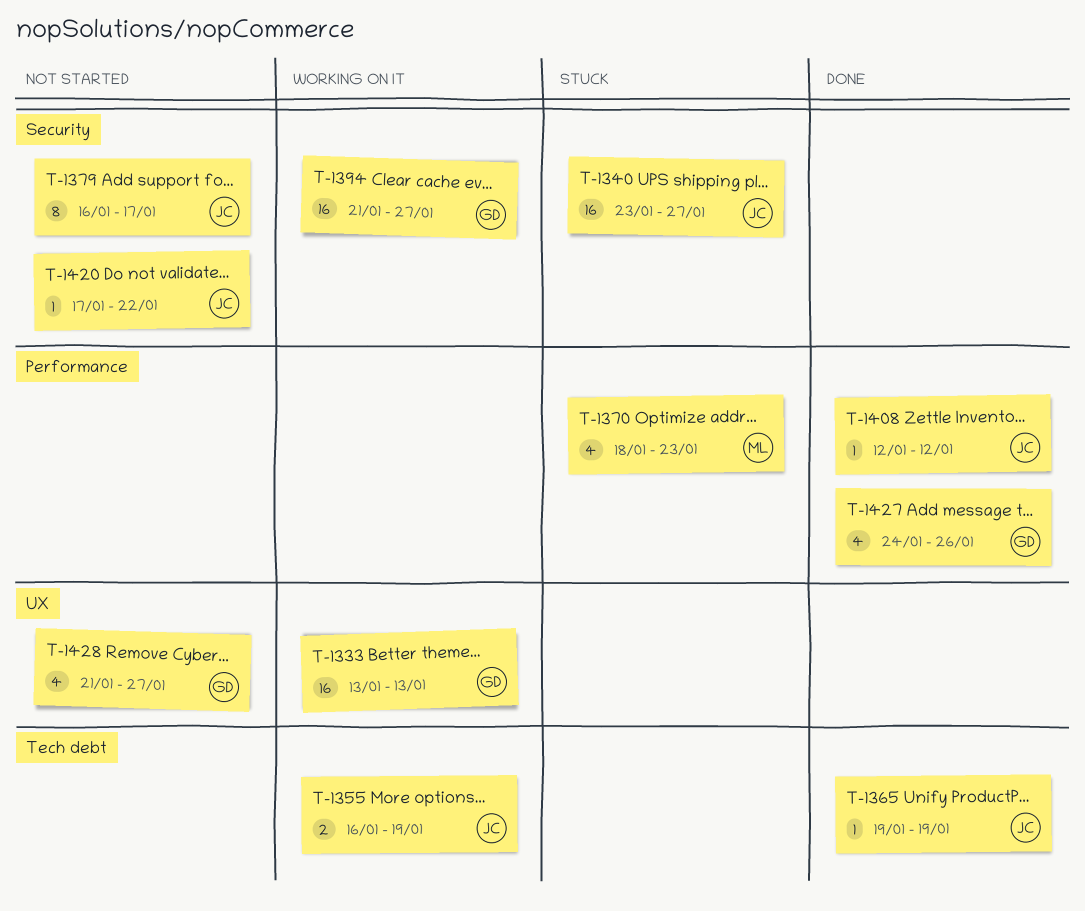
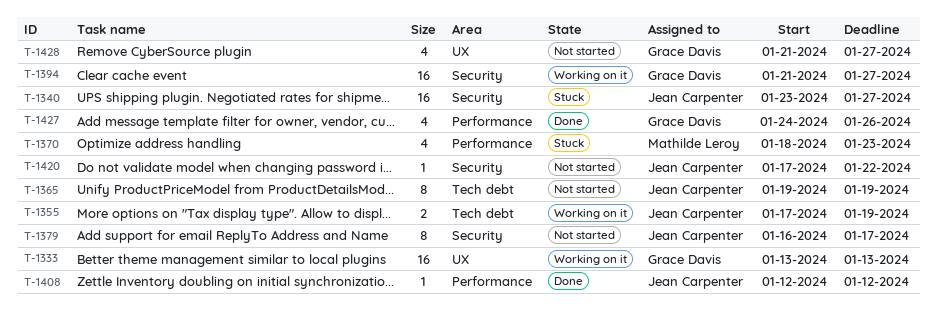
T-1355, start: Jan 16 -> Jan 17
T-1365, status: Done -> Not started
T-1365, estimate: 1 -> 8

